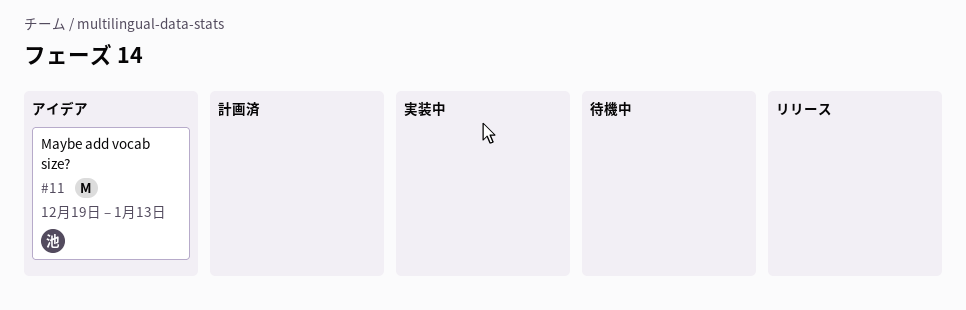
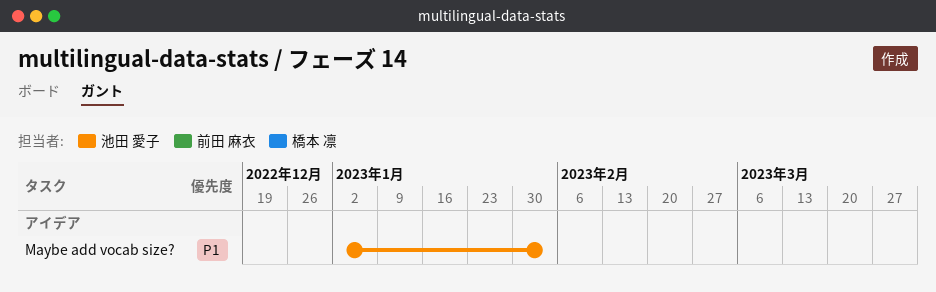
Maybe add vocab size?, start: Dec 19 -> Jan 2
Maybe add vocab size?, due: Jan 13 -> Feb 3

